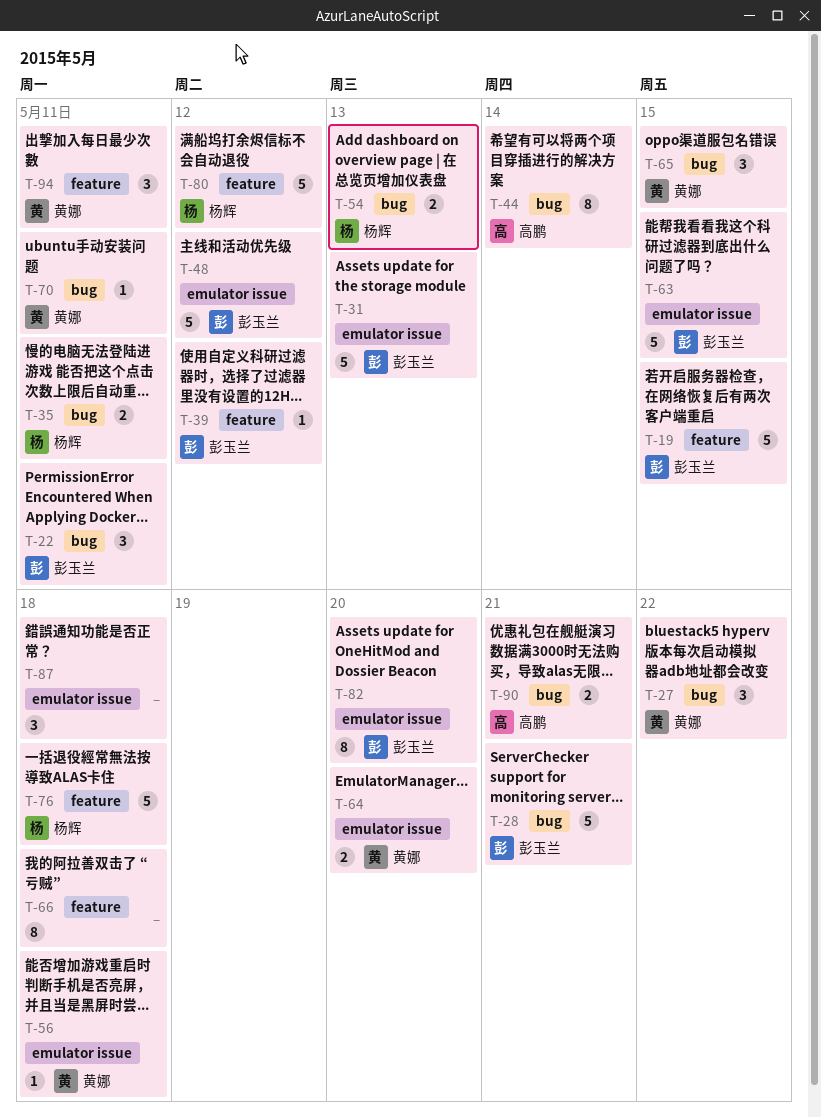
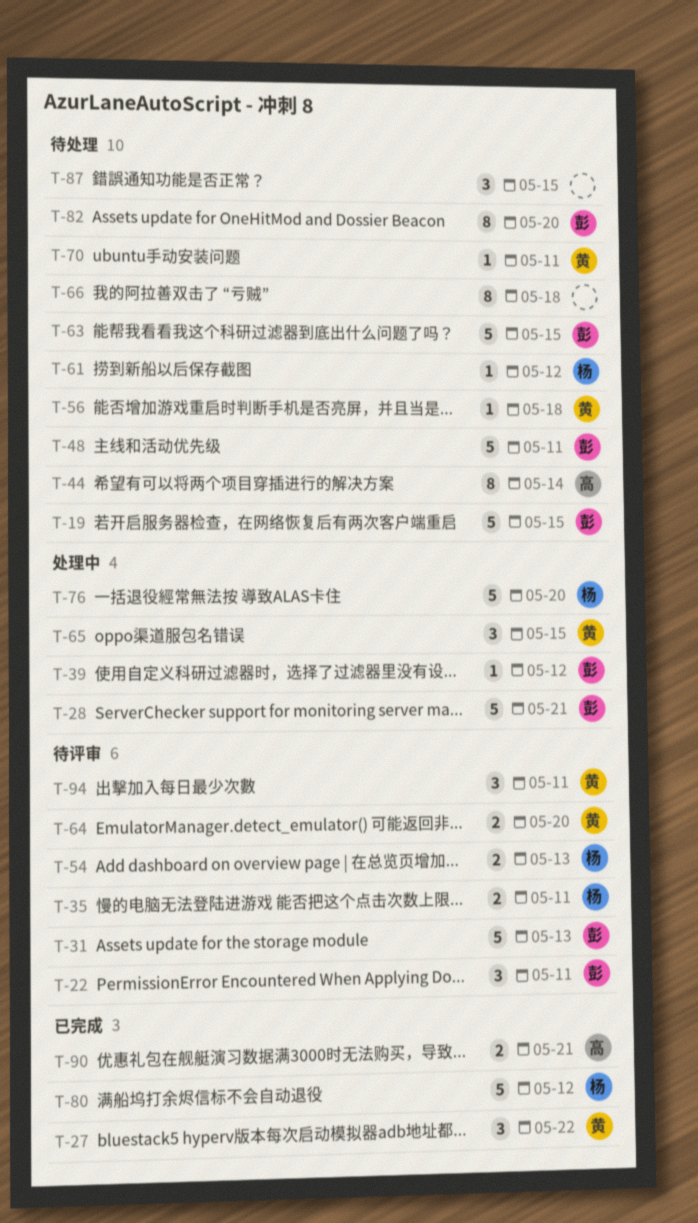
T-48, due: May 12 -> May 11
T-61: none -> present
T-76, due: May 18 -> May 20
T-87, due: May 18 -> May 15

